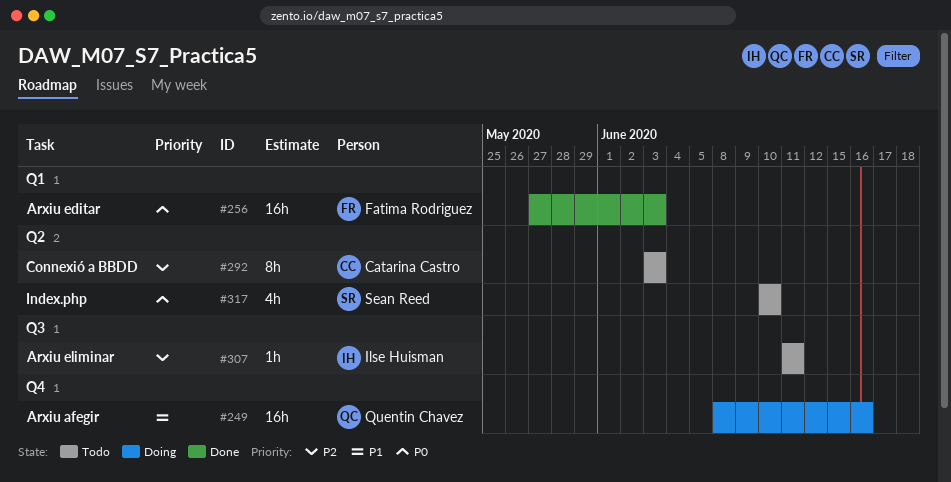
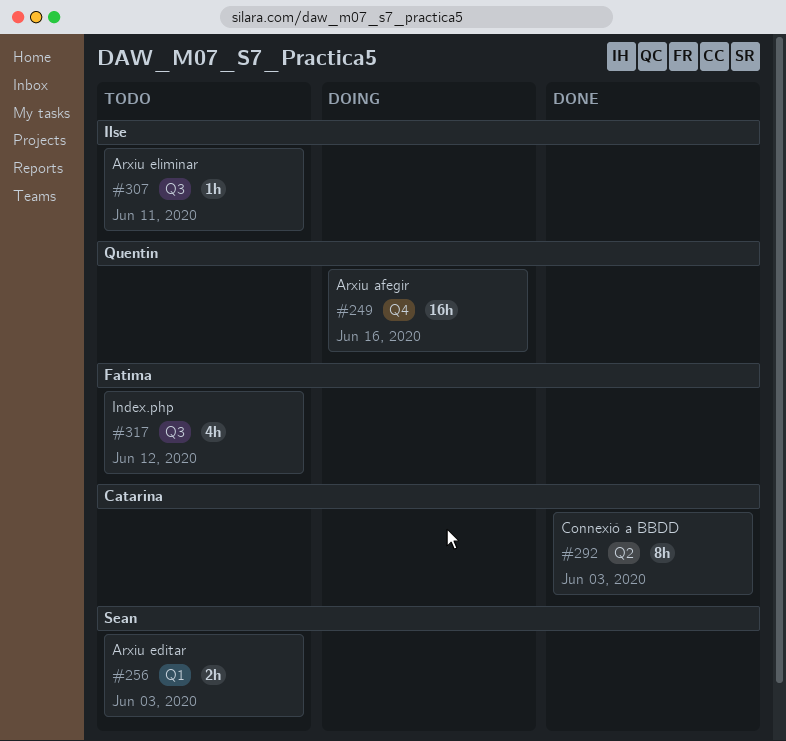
#256, status: Done -> Todo
#256, owner: Fatima Rodriguez -> Sean Reed
#256, estimate: 16h -> 2h
#292, status: Todo -> Done
#317, owner: Sean Reed -> Fatima Rodriguez
#317, label: Q2 -> Q3
#317, due: Jun 10 -> Jun 12

